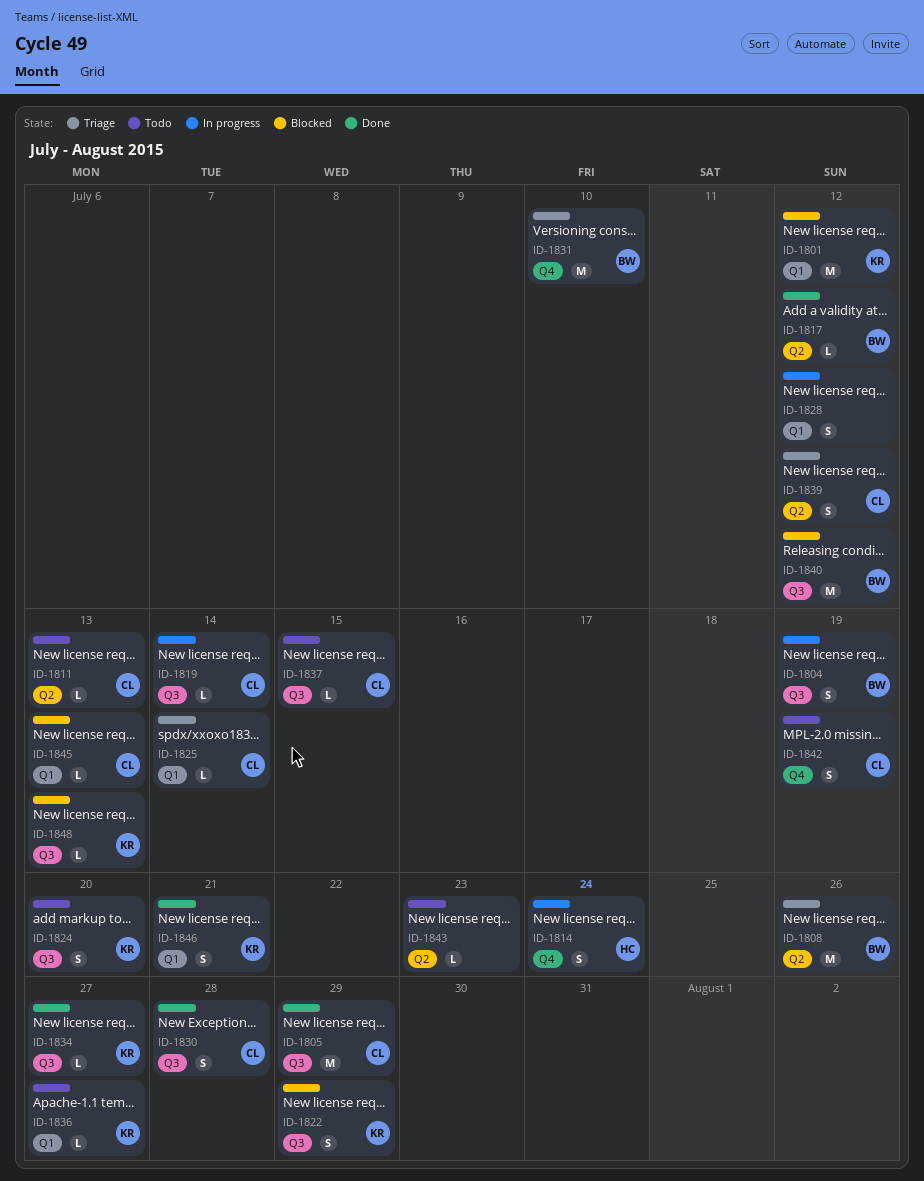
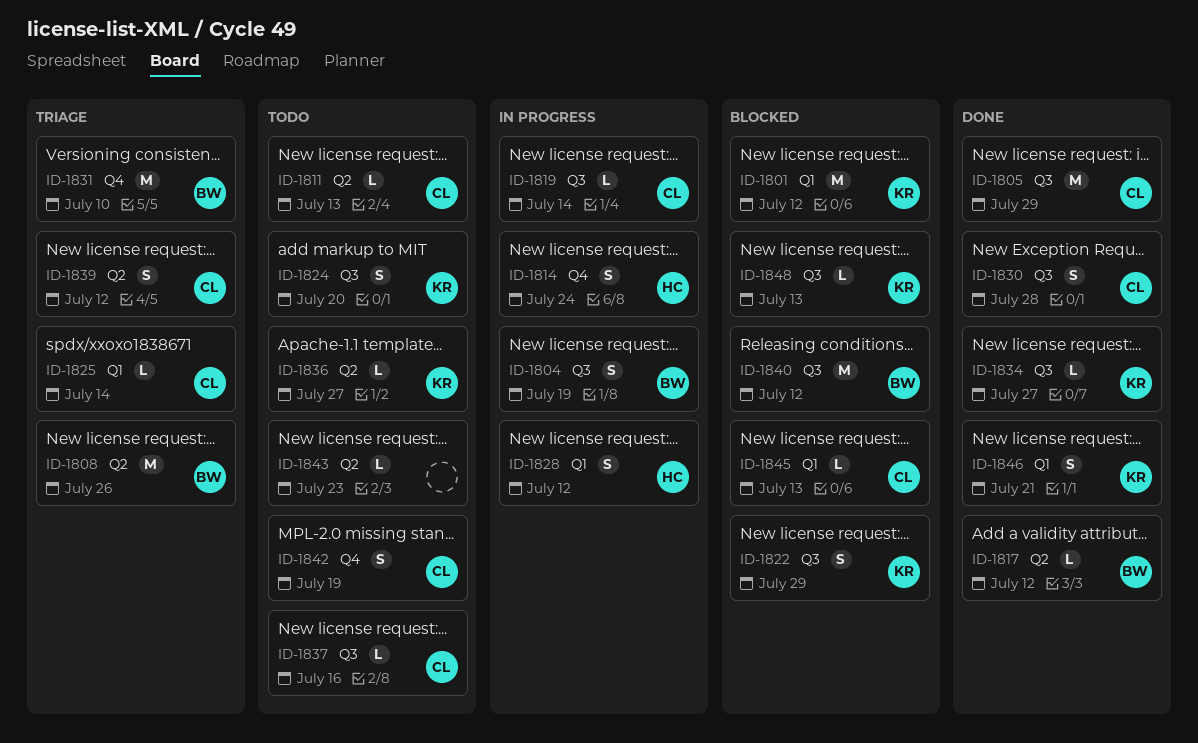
ID-1828, owner: none -> HC
ID-1836, label: Q1 -> Q2
ID-1837, due: Jul 15 -> Jul 16

